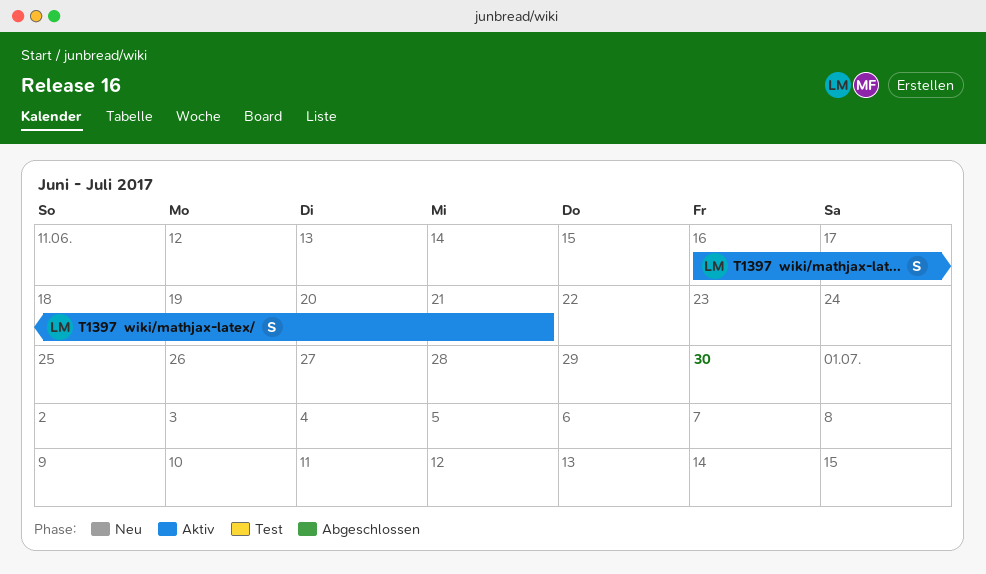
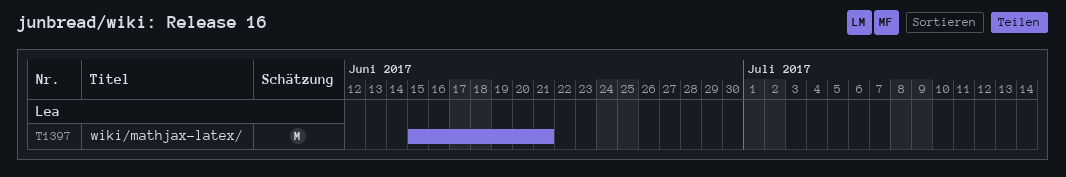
T1397, estimate: S -> M
T1397, start: Jun 16 -> Jun 15

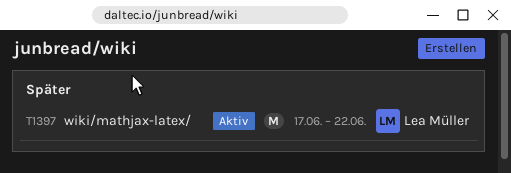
T1397, start: Jun 15 -> Jun 17
T1397, due: Jun 21 -> Jun 22

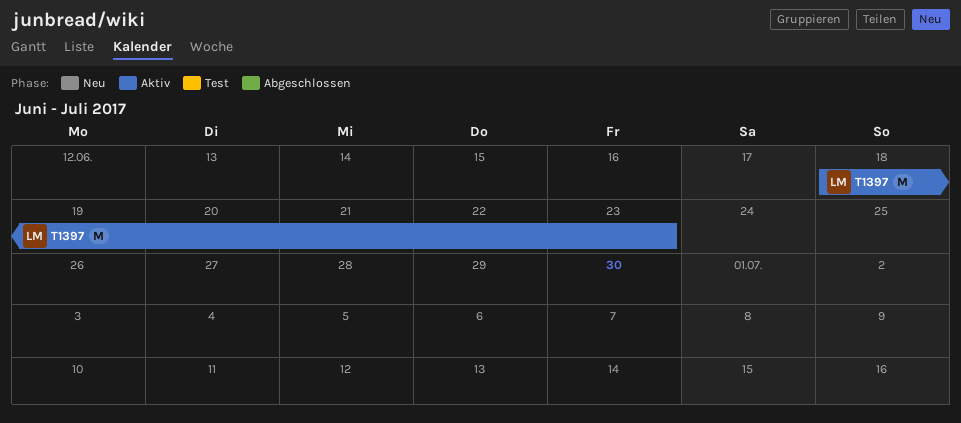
T1397, start: Jun 17 -> Jun 18
T1397, due: Jun 22 -> Jun 23

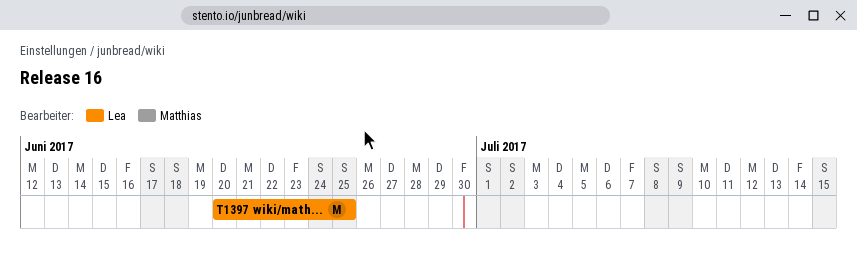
T1397, start: Jun 18 -> Jun 20
T1397, due: Jun 23 -> Jun 25

